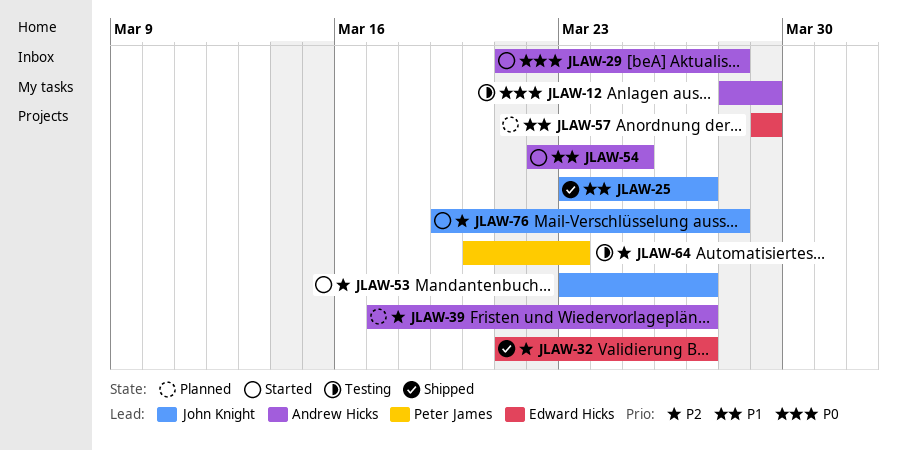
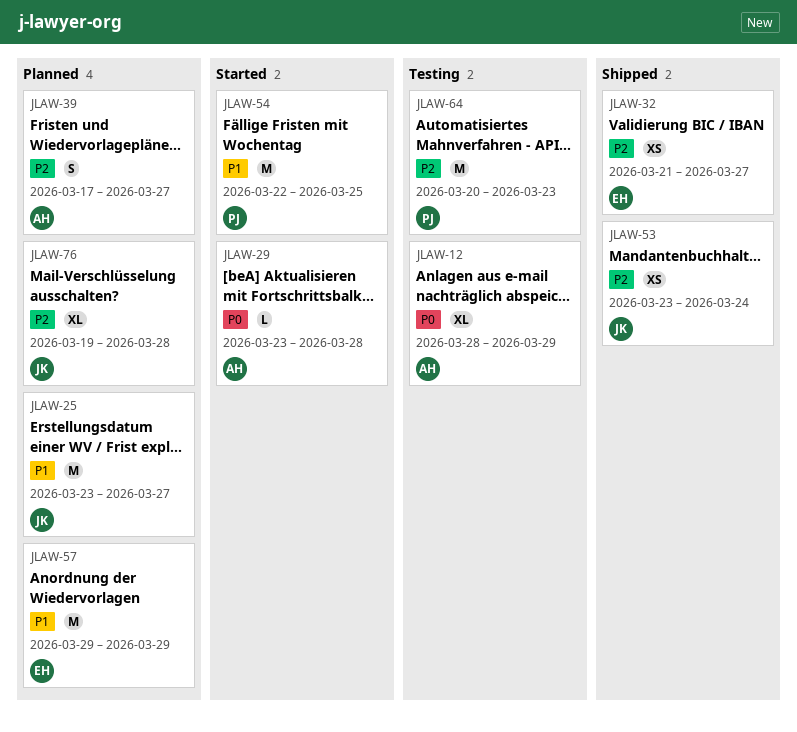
JLAW-25, status: Shipped -> Planned
JLAW-29, start: Mar 21 -> Mar 23
JLAW-53, status: Started -> Shipped
JLAW-53, due: Mar 27 -> Mar 24
JLAW-54, owner: Andrew Hicks -> Peter James
JLAW-76, status: Started -> Planned

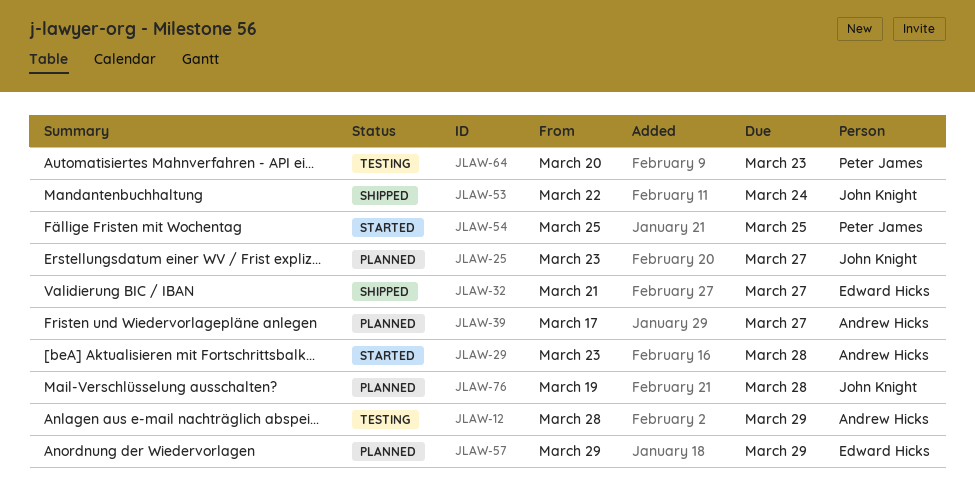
JLAW-53, start: Mar 23 -> Mar 22
JLAW-54, start: Mar 22 -> Mar 25

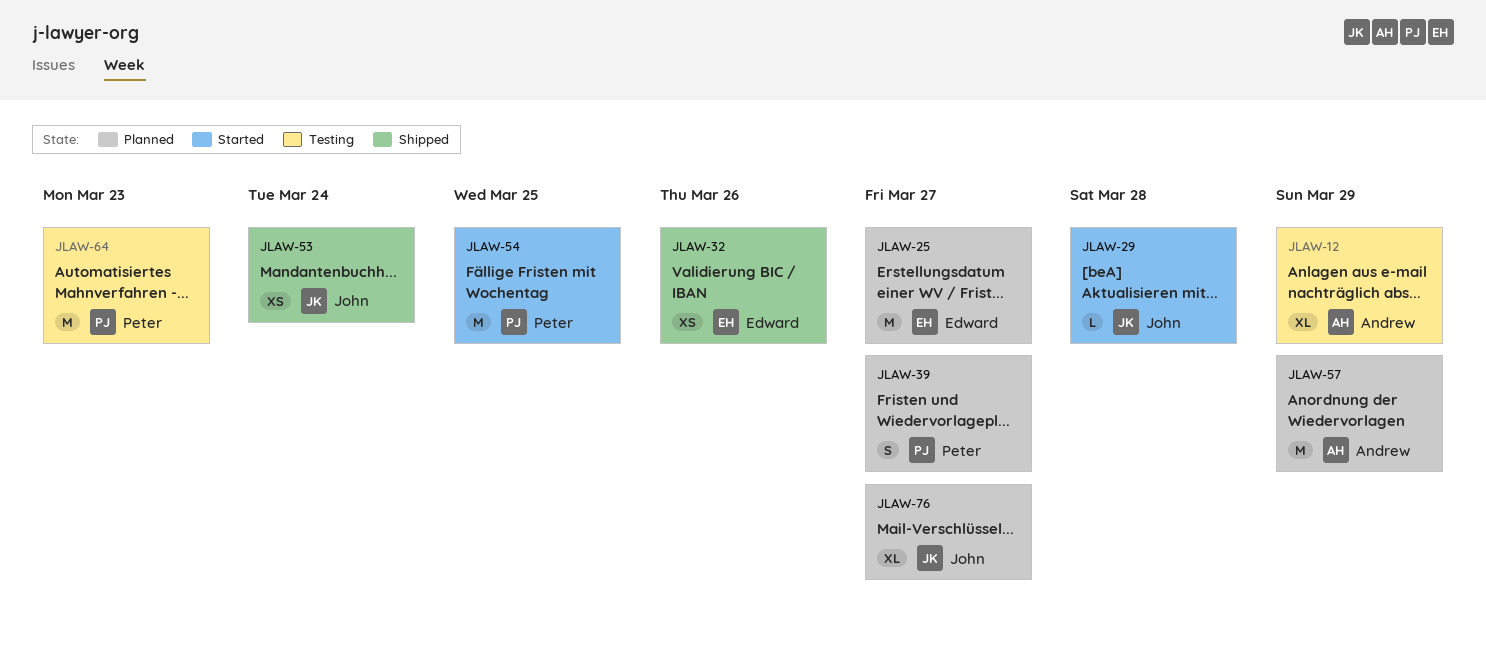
JLAW-25, owner: John Knight -> Edward Hicks
JLAW-29, owner: Andrew Hicks -> John Knight
JLAW-32, due: Mar 27 -> Mar 26
JLAW-39, owner: Andrew Hicks -> Peter James
JLAW-57, owner: Edward Hicks -> Andrew Hicks
JLAW-76, due: Mar 28 -> Mar 27

